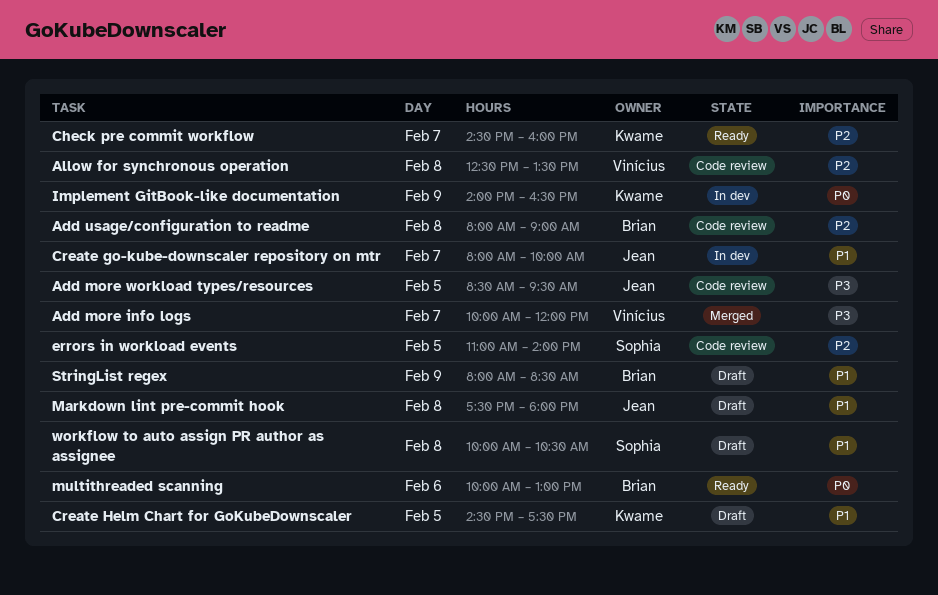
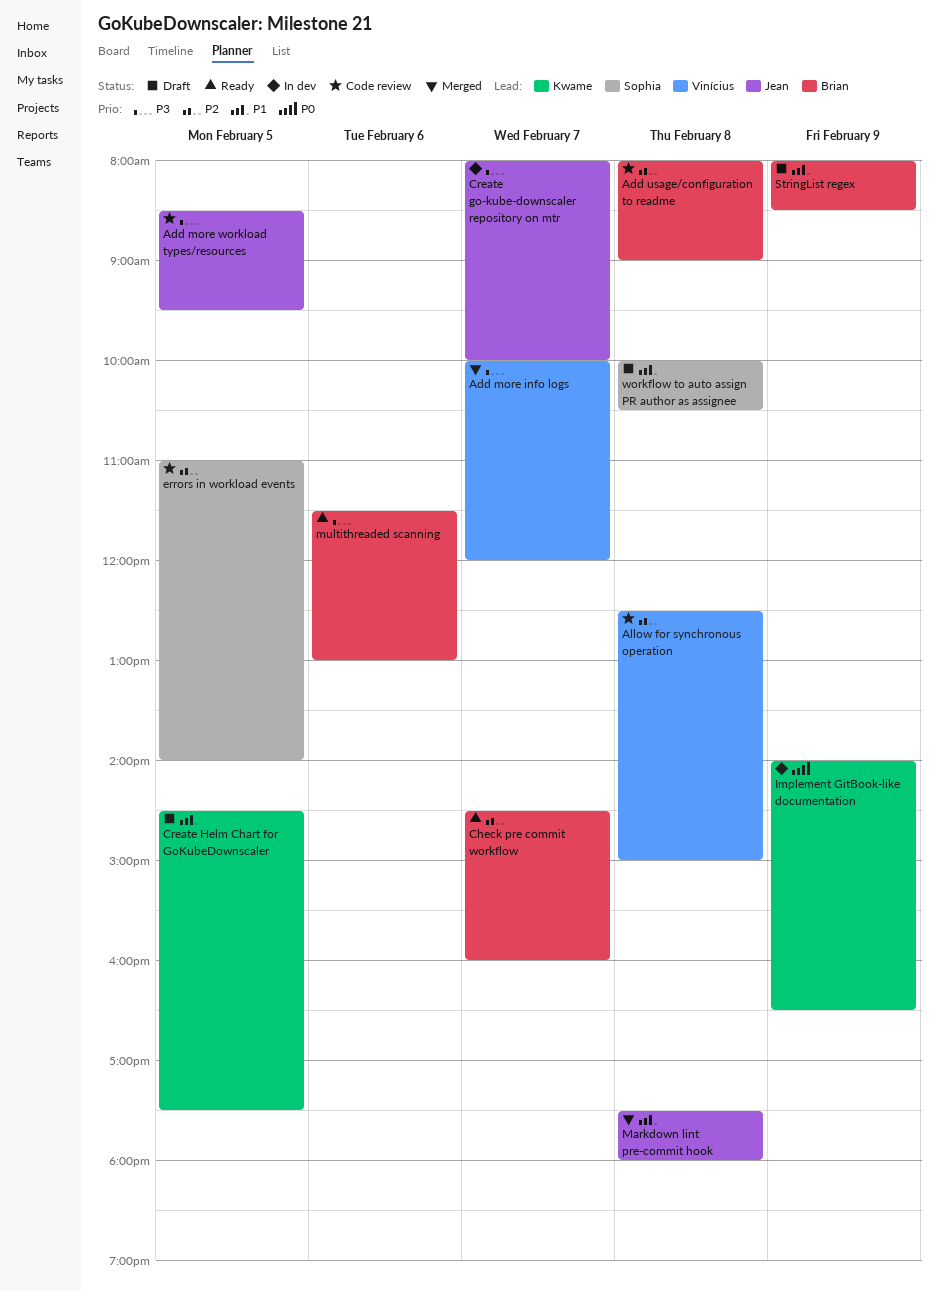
Allow for synchronous operation, ends: 13:30 -> 15:00
Check pre commit workflow, owner: Kwame -> Brian
Create go-kube-downscaler repository on mtr, priority: P1 -> P3
Markdown lint pre-commit hook, status: Draft -> Merged
multithreaded scanning, priority: P0 -> P3
multithreaded scanning, begins: 10:00 -> 11:30

